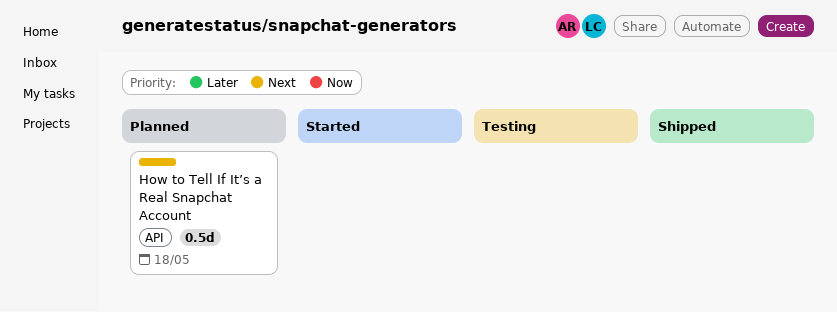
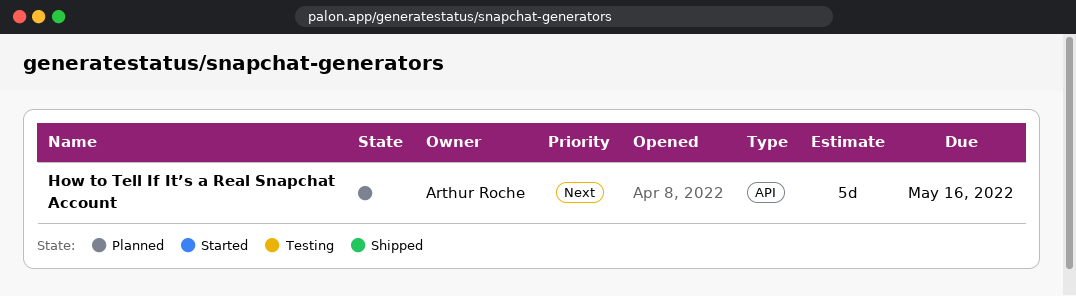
How to Tell If It’s a Real Snapchat Account, estimate: 0.5d -> 5d
How to Tell If It’s a Real Snapchat Account, due: May 18 -> May 16

